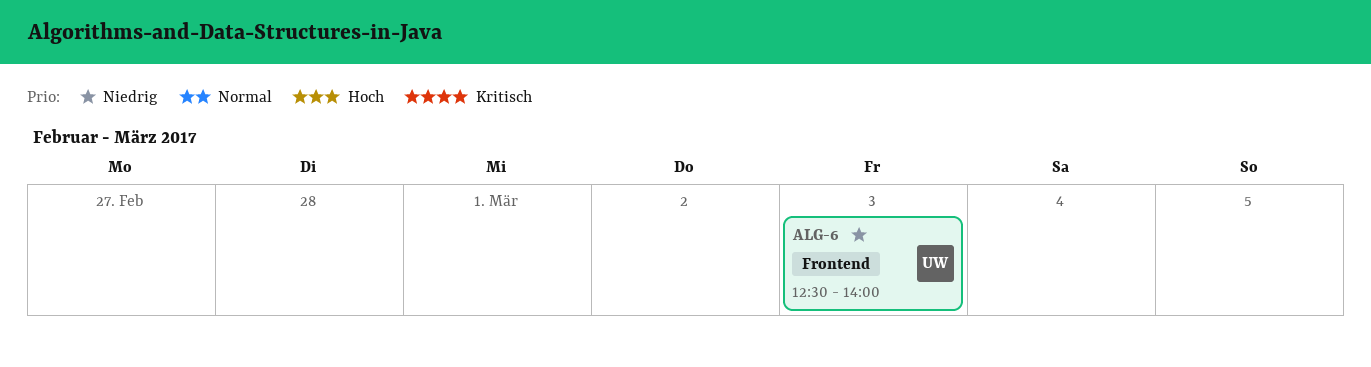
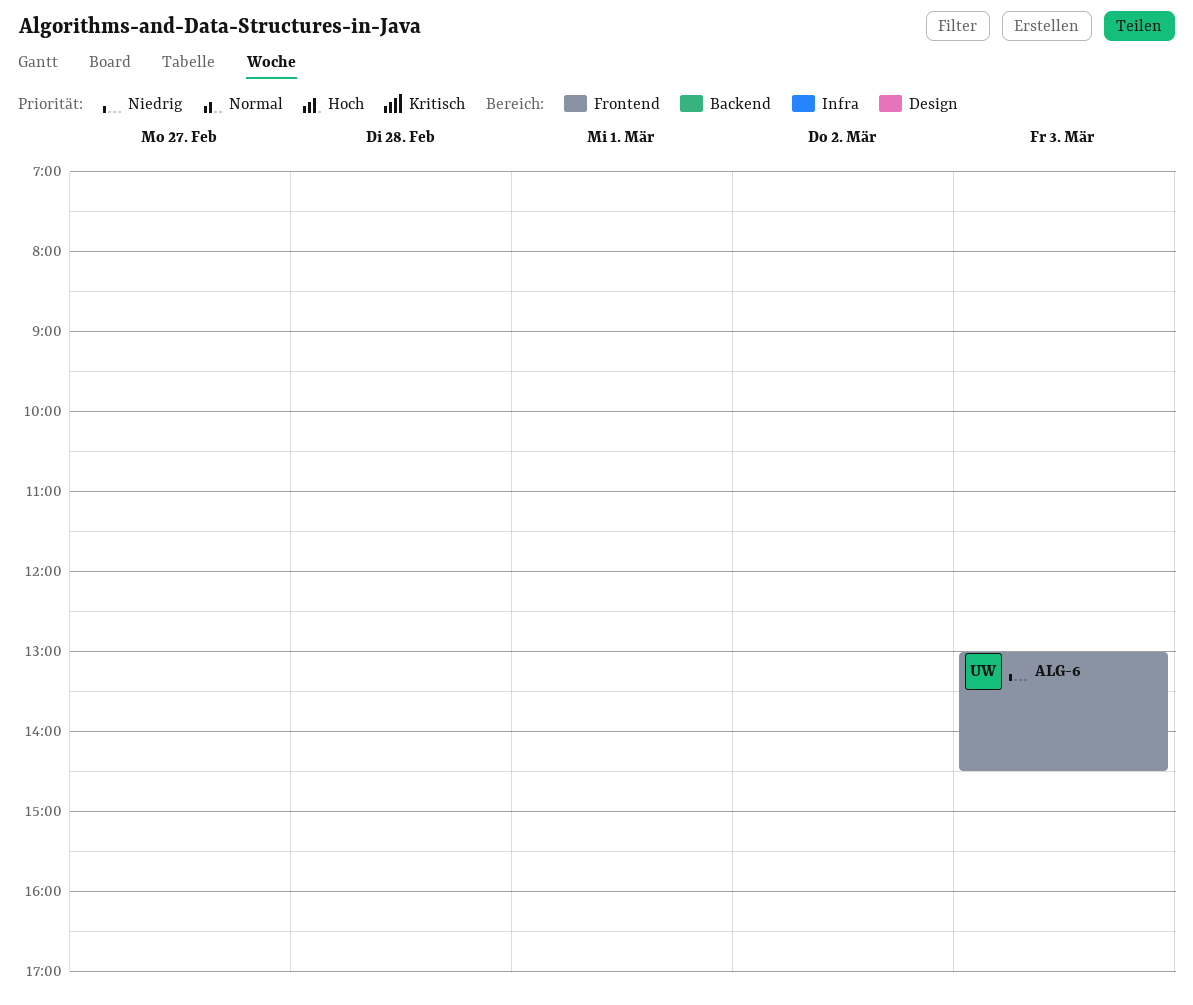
ALG-6, begins: 12:30 -> 13:00
ALG-6, ends: 14:00 -> 14:30

